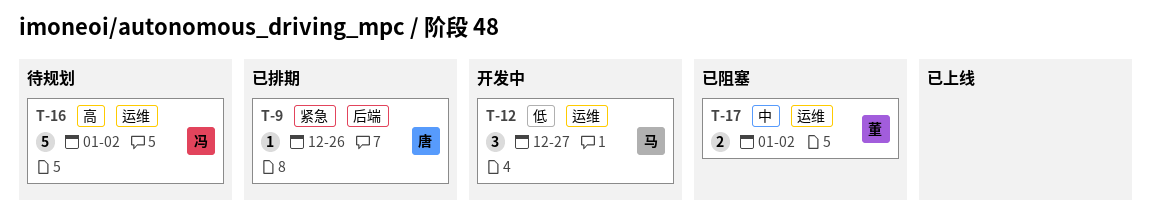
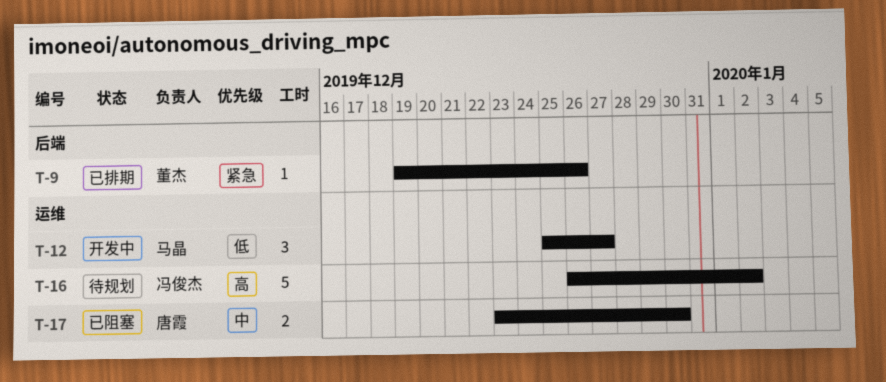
T-9, owner: 唐霞 -> 董杰
T-17, owner: 董杰 -> 唐霞
T-17, due: Jan 2 -> Dec 30

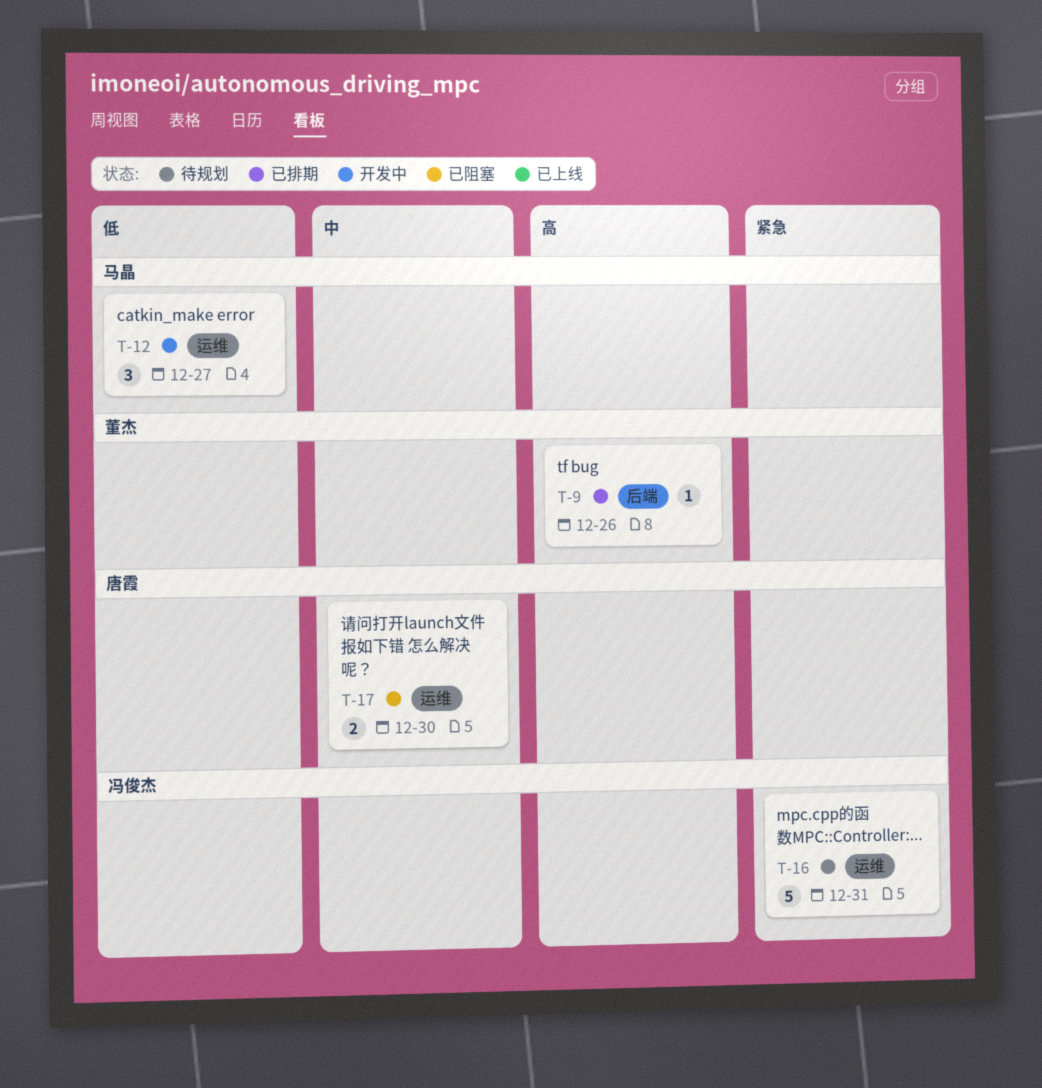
T-9, priority: 紧急 -> 高
T-16, priority: 高 -> 紧急
T-16, due: Jan 2 -> Dec 31

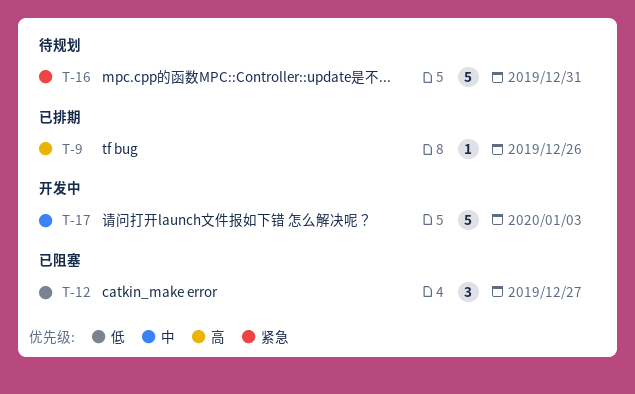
T-12, status: 开发中 -> 已阻塞
T-17, status: 已阻塞 -> 开发中
T-17, estimate: 2 -> 5
T-17, due: Dec 30 -> Jan 3

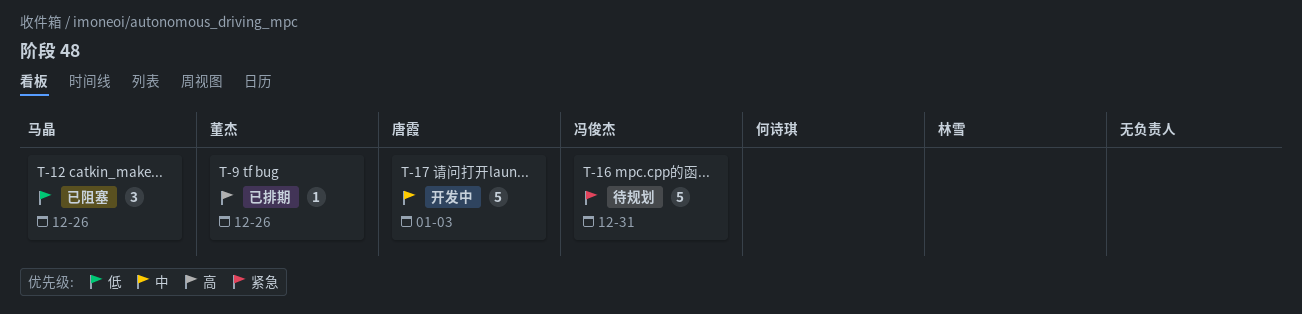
T-12, due: Dec 27 -> Dec 26

